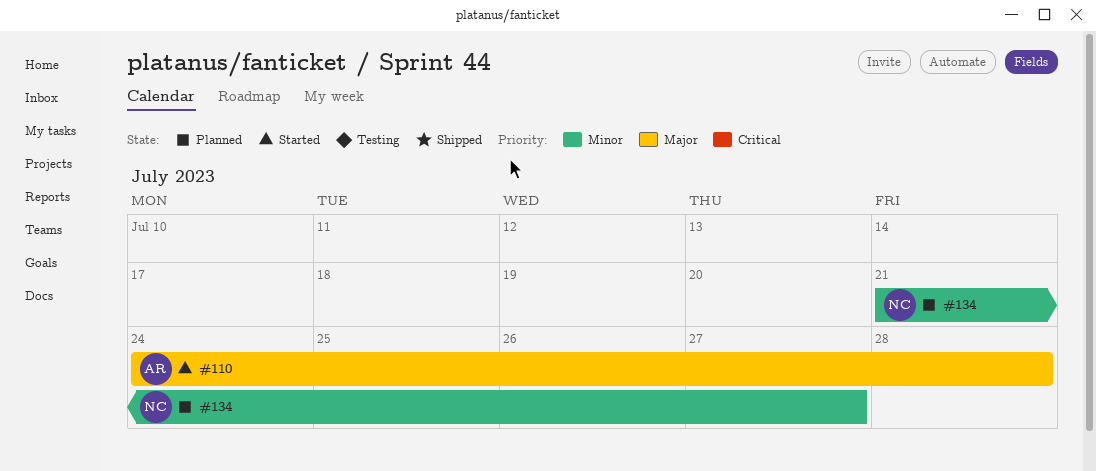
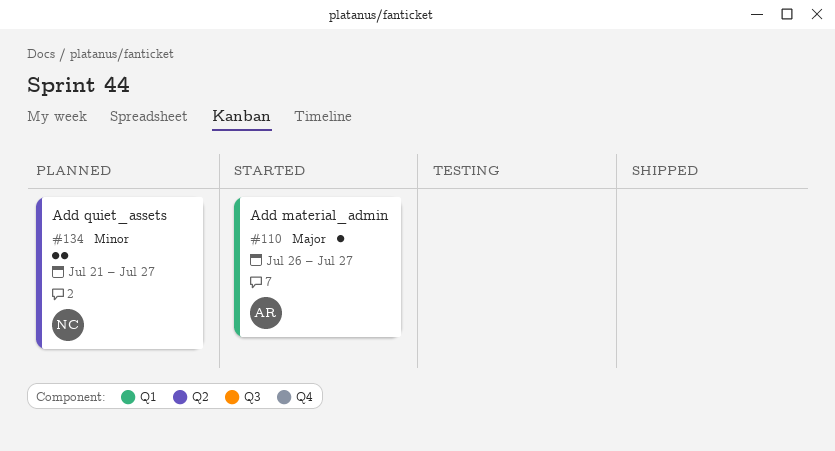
#110, start: Jul 24 -> Jul 26
#110, due: Jul 28 -> Jul 27

